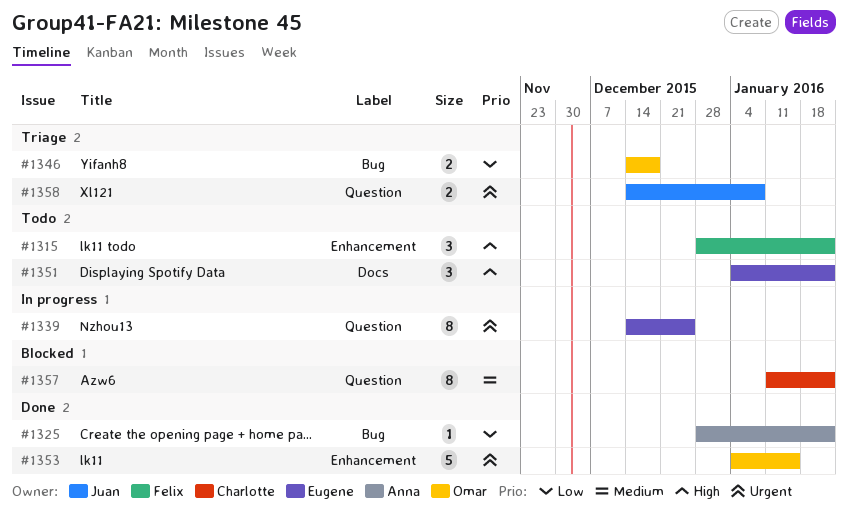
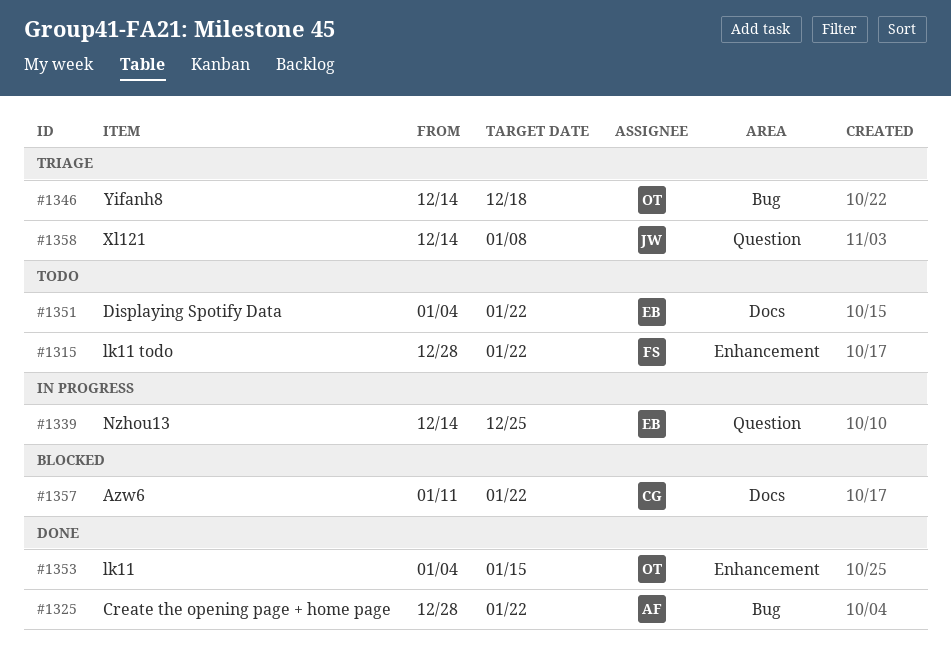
#1357, label: Question -> Docs

